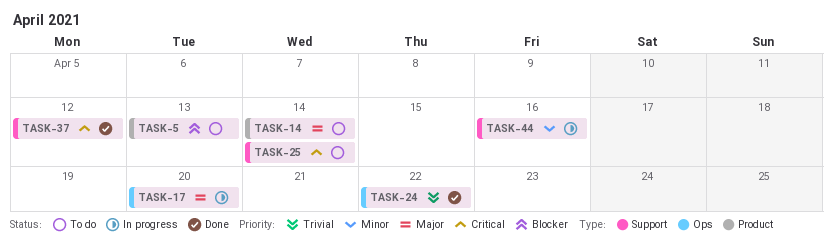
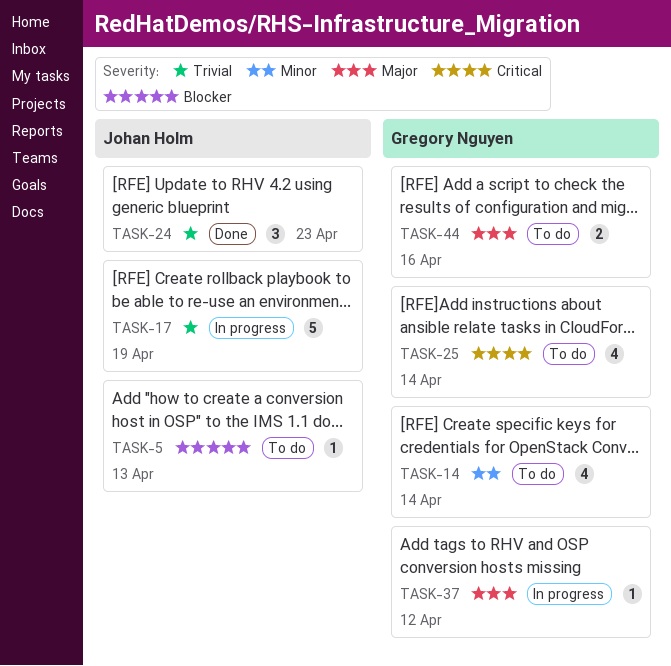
TASK-14, priority: Major -> Minor
TASK-17, priority: Major -> Trivial
TASK-17, due: Apr 20 -> Apr 19
TASK-24, due: Apr 22 -> Apr 23
TASK-37, status: Done -> In progress
TASK-37, priority: Critical -> Major
TASK-44, status: In progress -> To do
TASK-44, priority: Minor -> Major

